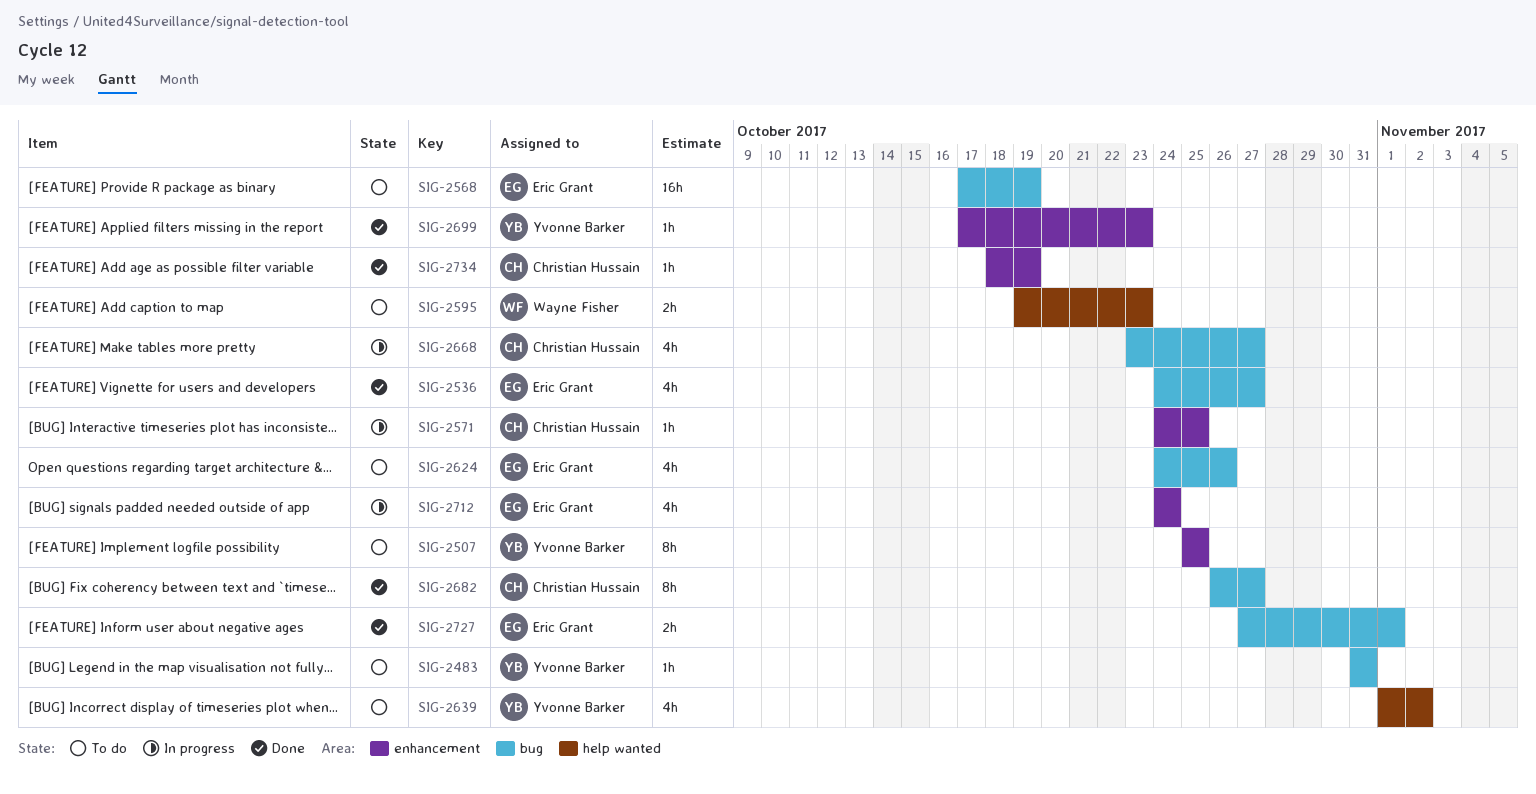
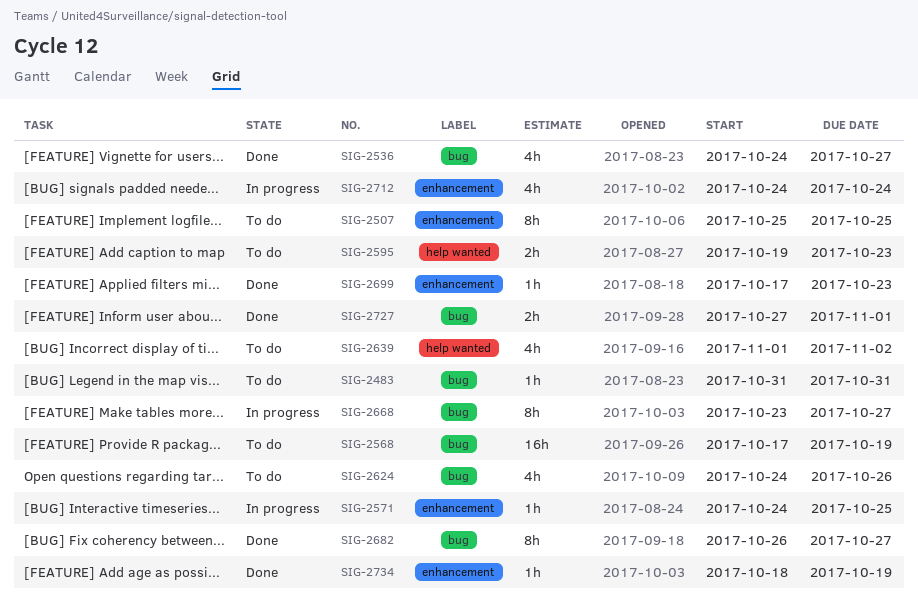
SIG-2668, estimate: 4h -> 8h

